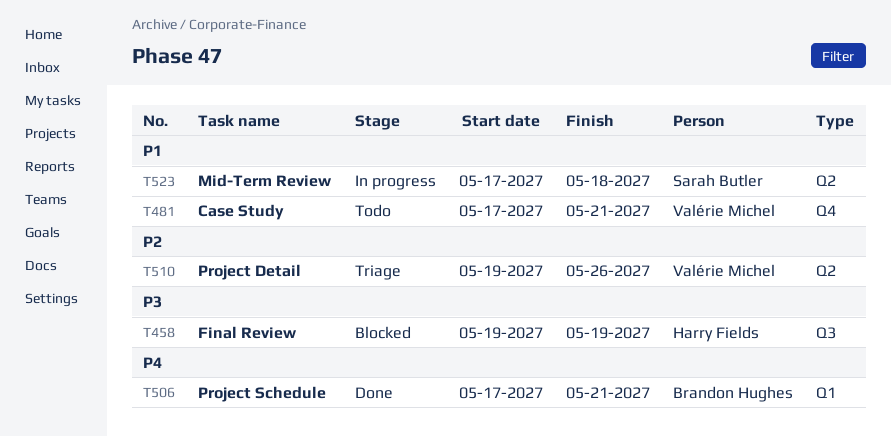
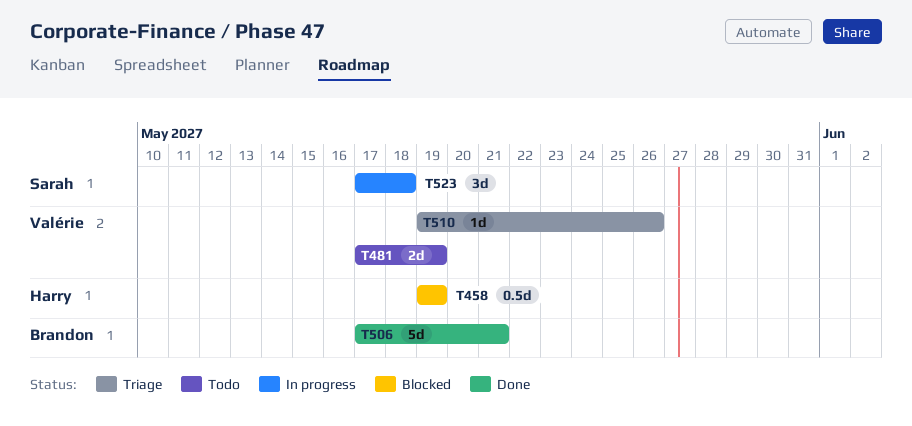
T481, due: May 21 -> May 19

